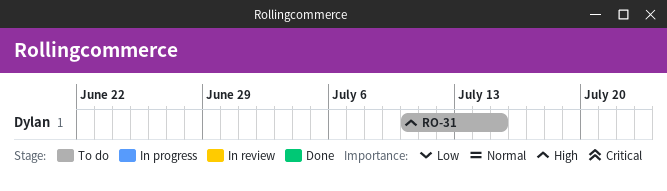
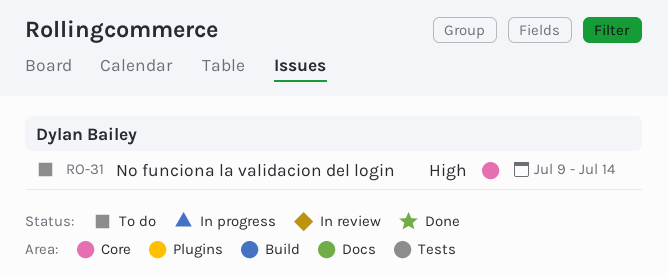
RO-31, start: Jul 10 -> Jul 9
RO-31, due: Jul 15 -> Jul 14

